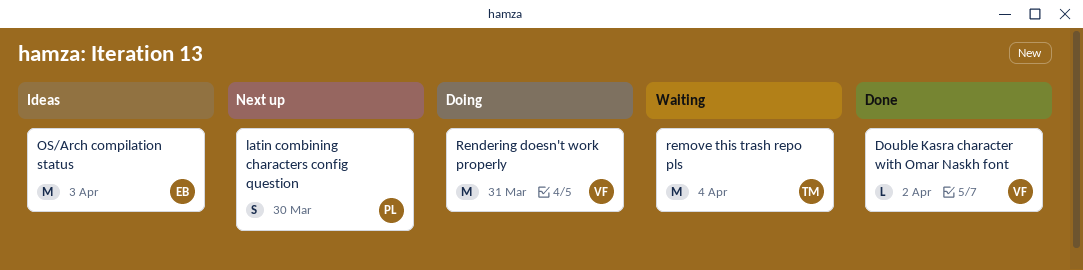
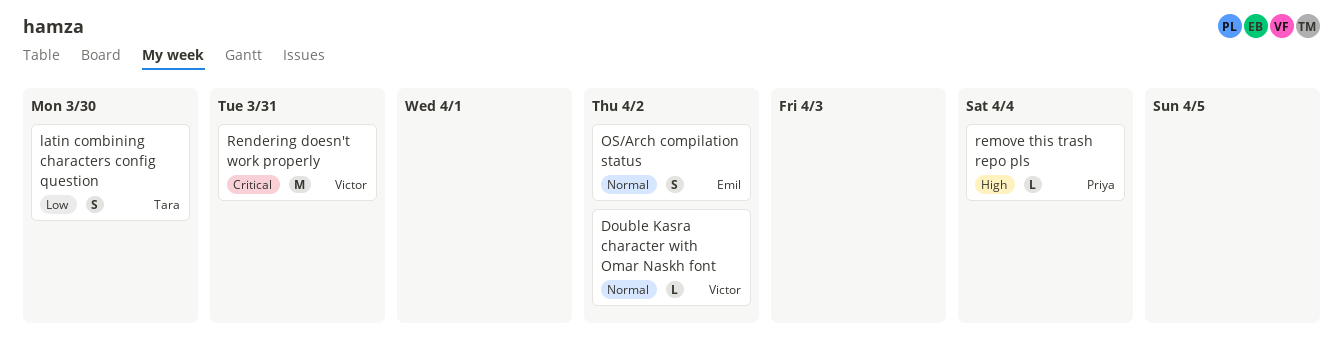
latin combining characters config question, owner: Priya -> Tara
OS/Arch compilation status, estimate: M -> S
OS/Arch compilation status, due: Apr 3 -> Apr 2
remove this trash repo pls, owner: Tara -> Priya
remove this trash repo pls, estimate: M -> L

